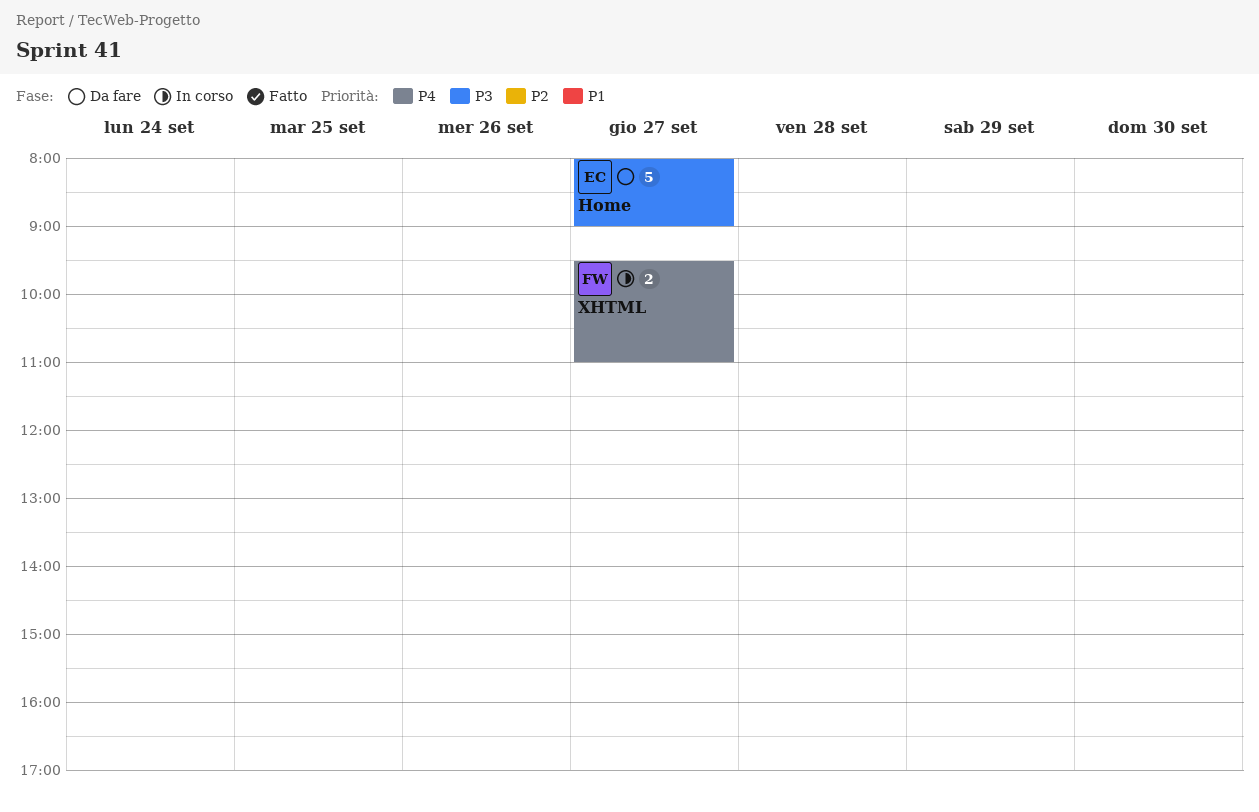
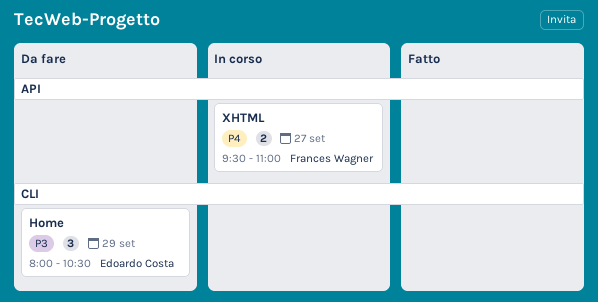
Home, estimate: 5 -> 3
Home, day: Sep 27 -> Sep 29
Home, ends: 09:00 -> 10:30

